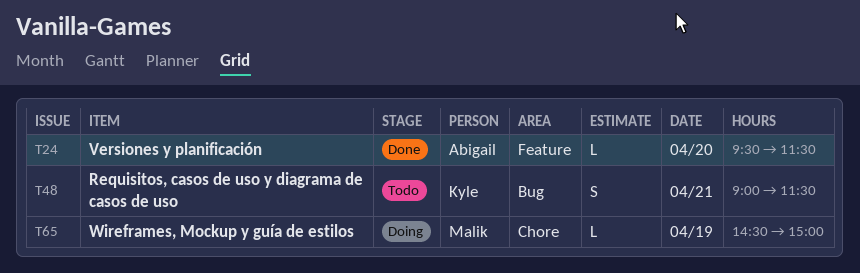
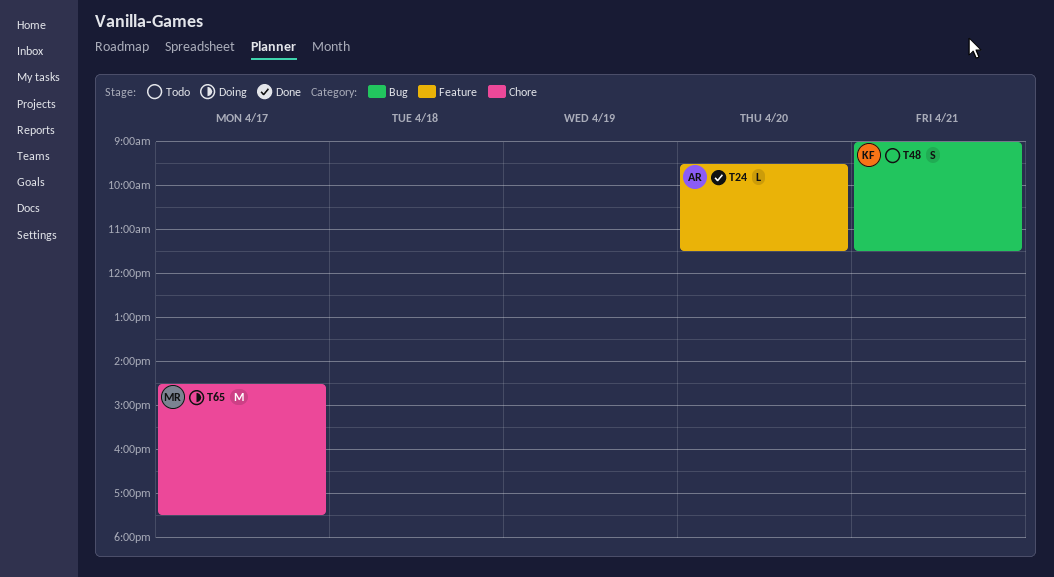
T65, estimate: L -> M
T65, day: Apr 19 -> Apr 17
T65, ends: 15:00 -> 17:30

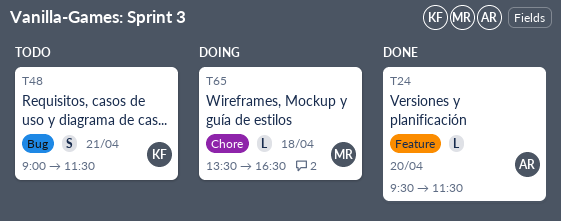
T65, estimate: M -> L
T65, day: Apr 17 -> Apr 18
T65, begins: 14:30 -> 13:30
T65, ends: 17:30 -> 16:30

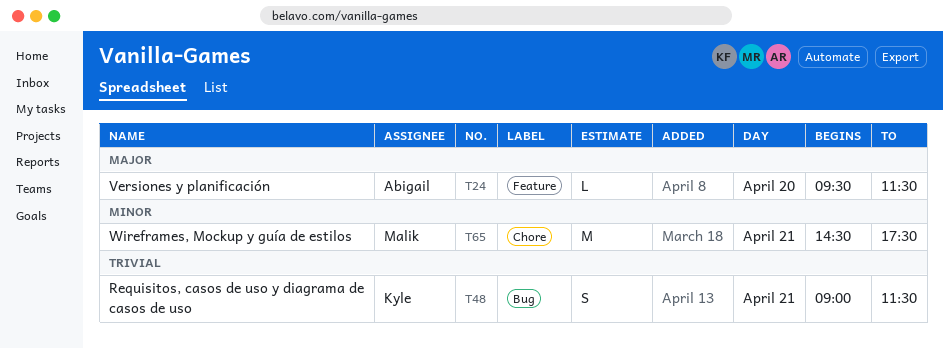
T65, estimate: L -> M
T65, day: Apr 18 -> Apr 21
T65, begins: 13:30 -> 14:30
T65, ends: 16:30 -> 17:30

